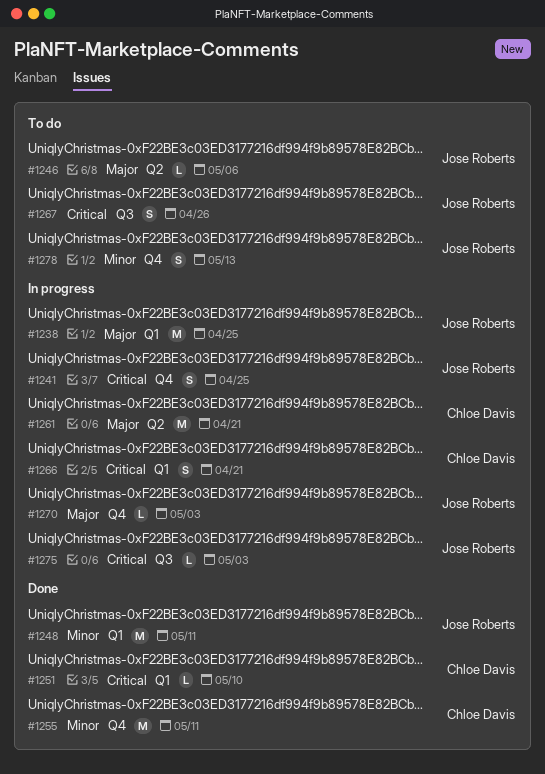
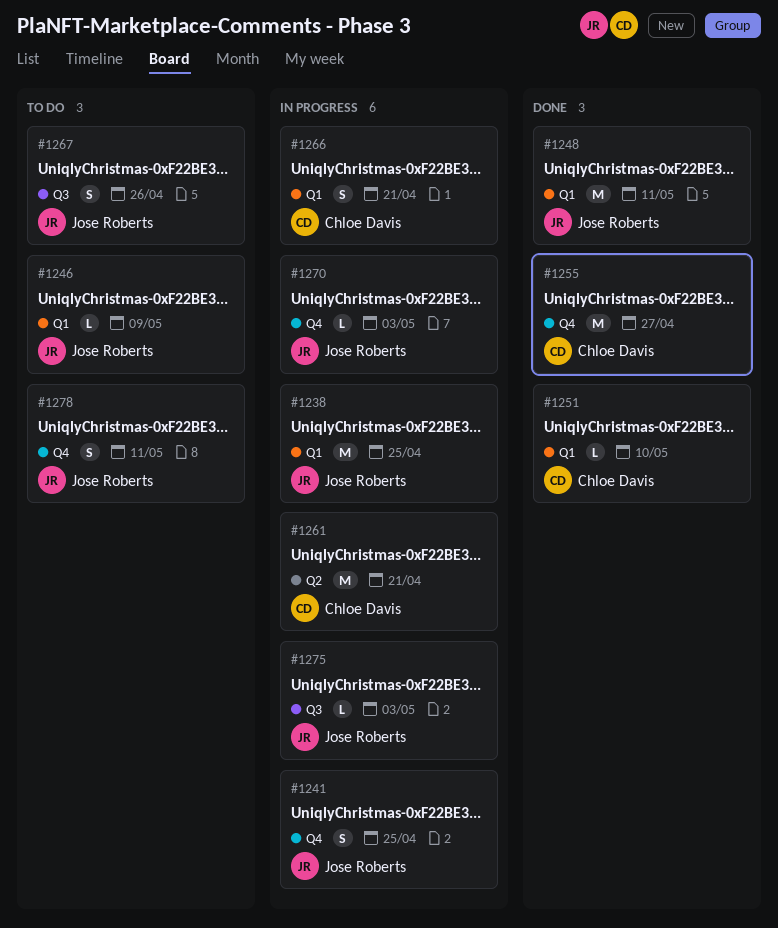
#1246, label: Q2 -> Q1
#1246, due: May 6 -> May 9
#1255, due: May 11 -> Apr 27
#1278, due: May 13 -> May 11

